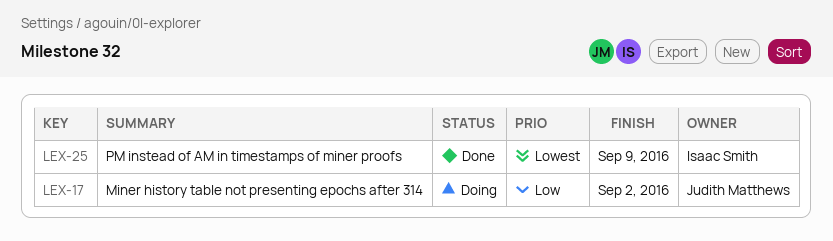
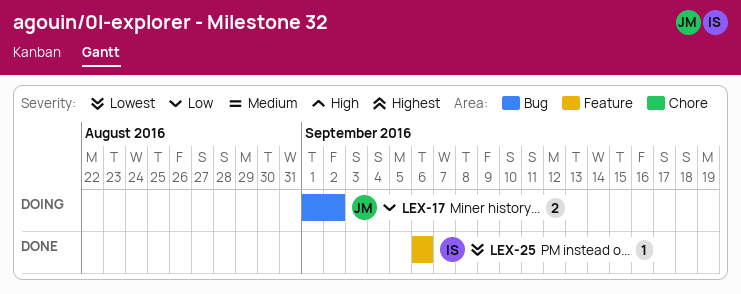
LEX-25, due: Sep 9 -> Sep 6

